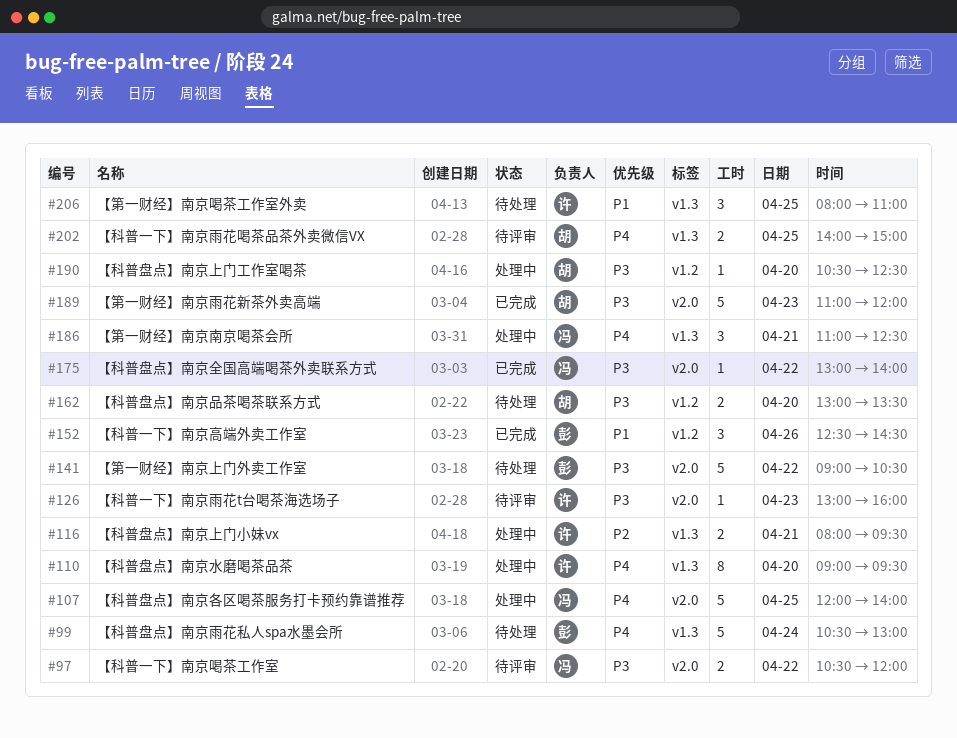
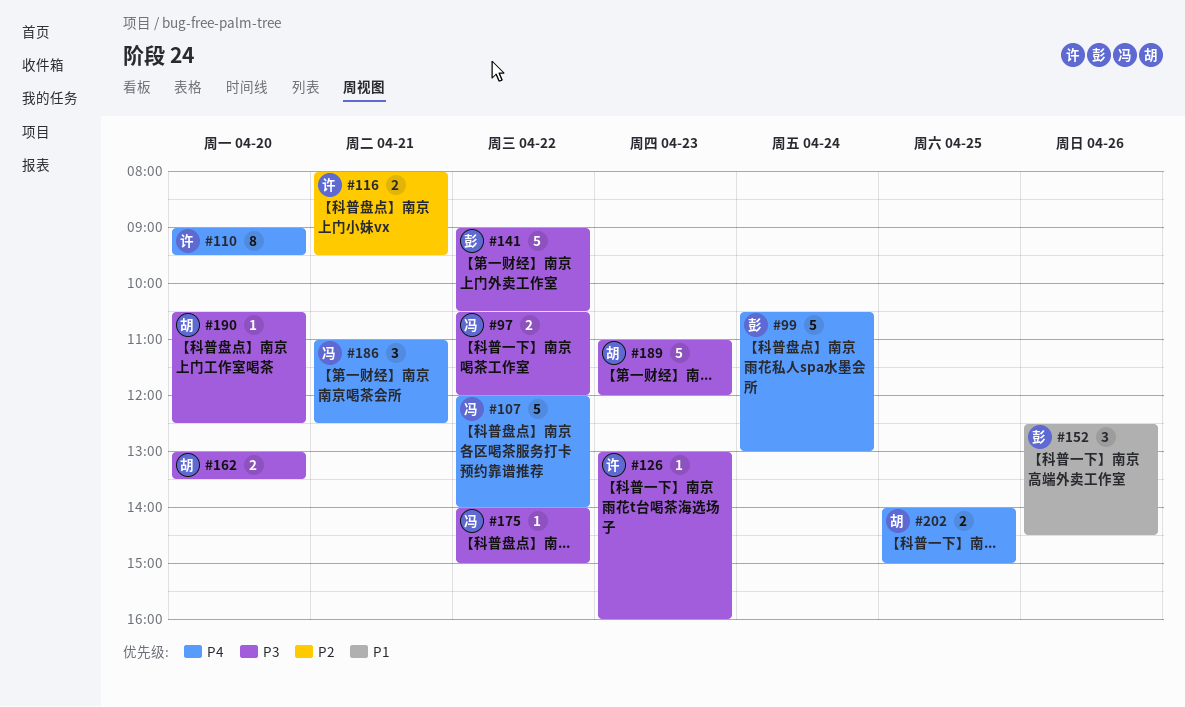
#107, day: Apr 25 -> Apr 22
#175, begins: 13:00 -> 14:00
#175, ends: 14:00 -> 15:00
#206: present -> none

